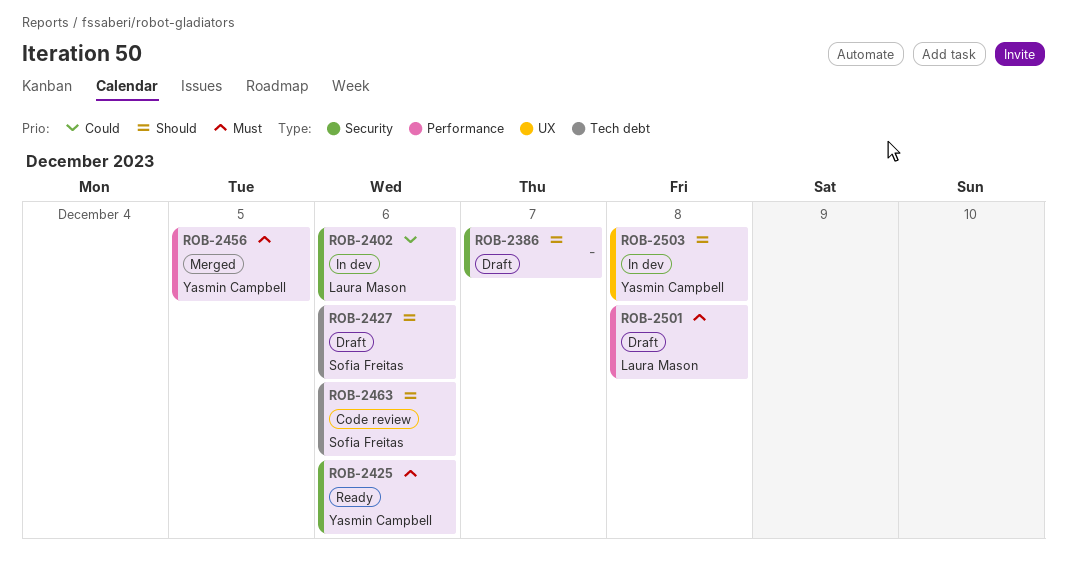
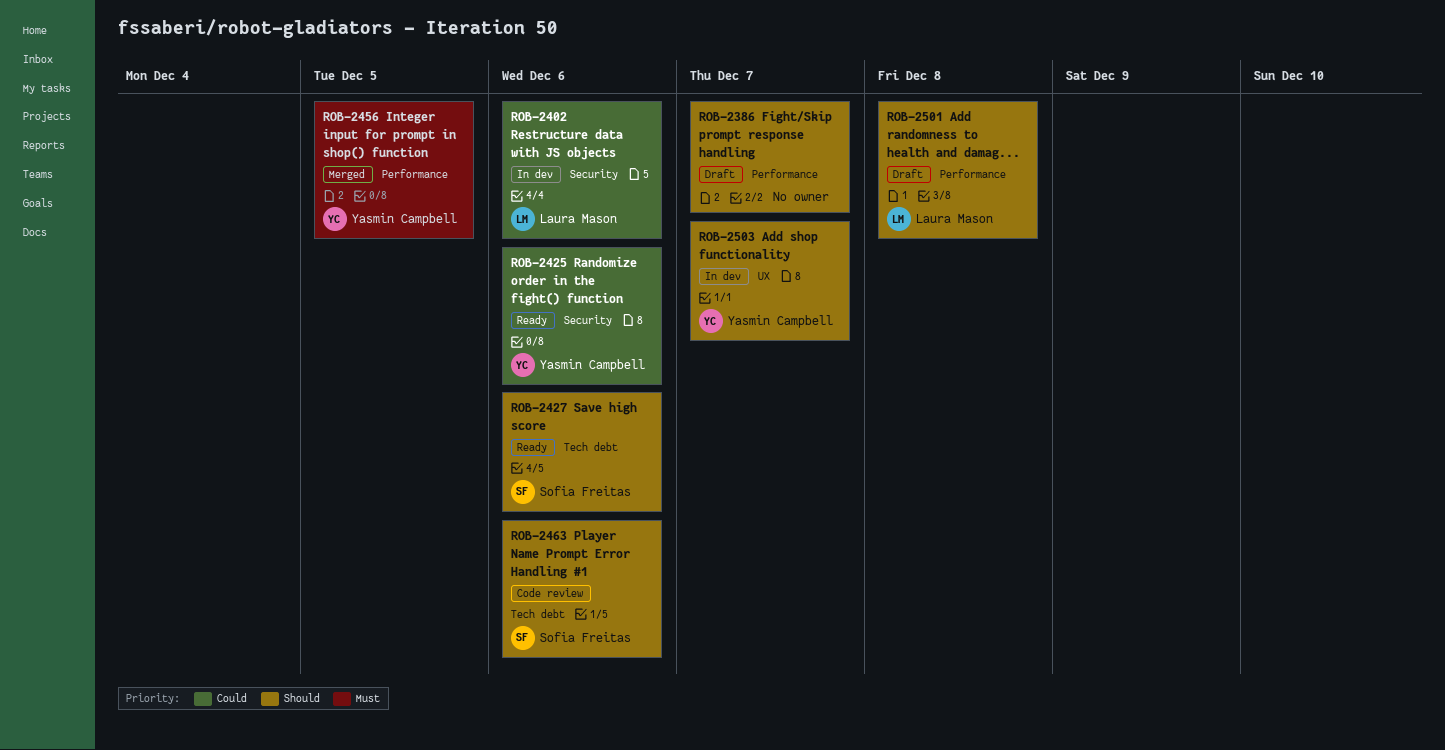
ROB-2386, label: Security -> Performance
ROB-2425, priority: Must -> Could
ROB-2427, status: Draft -> Ready
ROB-2501, priority: Must -> Should
ROB-2503, due: Dec 8 -> Dec 7

